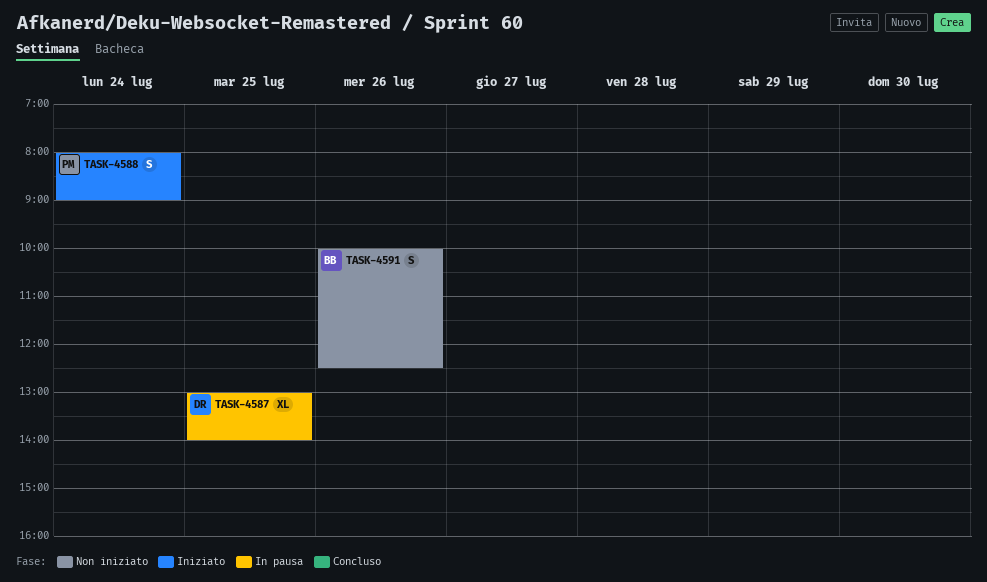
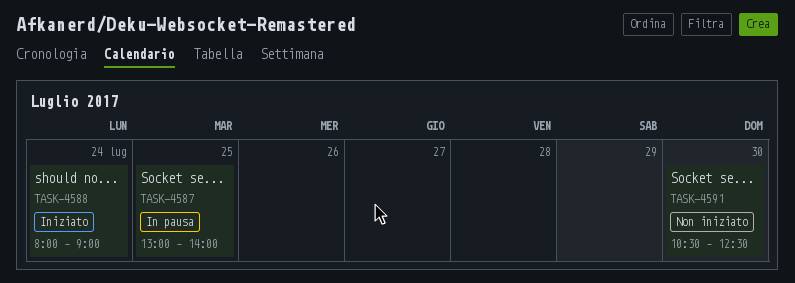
TASK-4591, day: Jul 26 -> Jul 30
TASK-4591, begins: 10:00 -> 10:30

